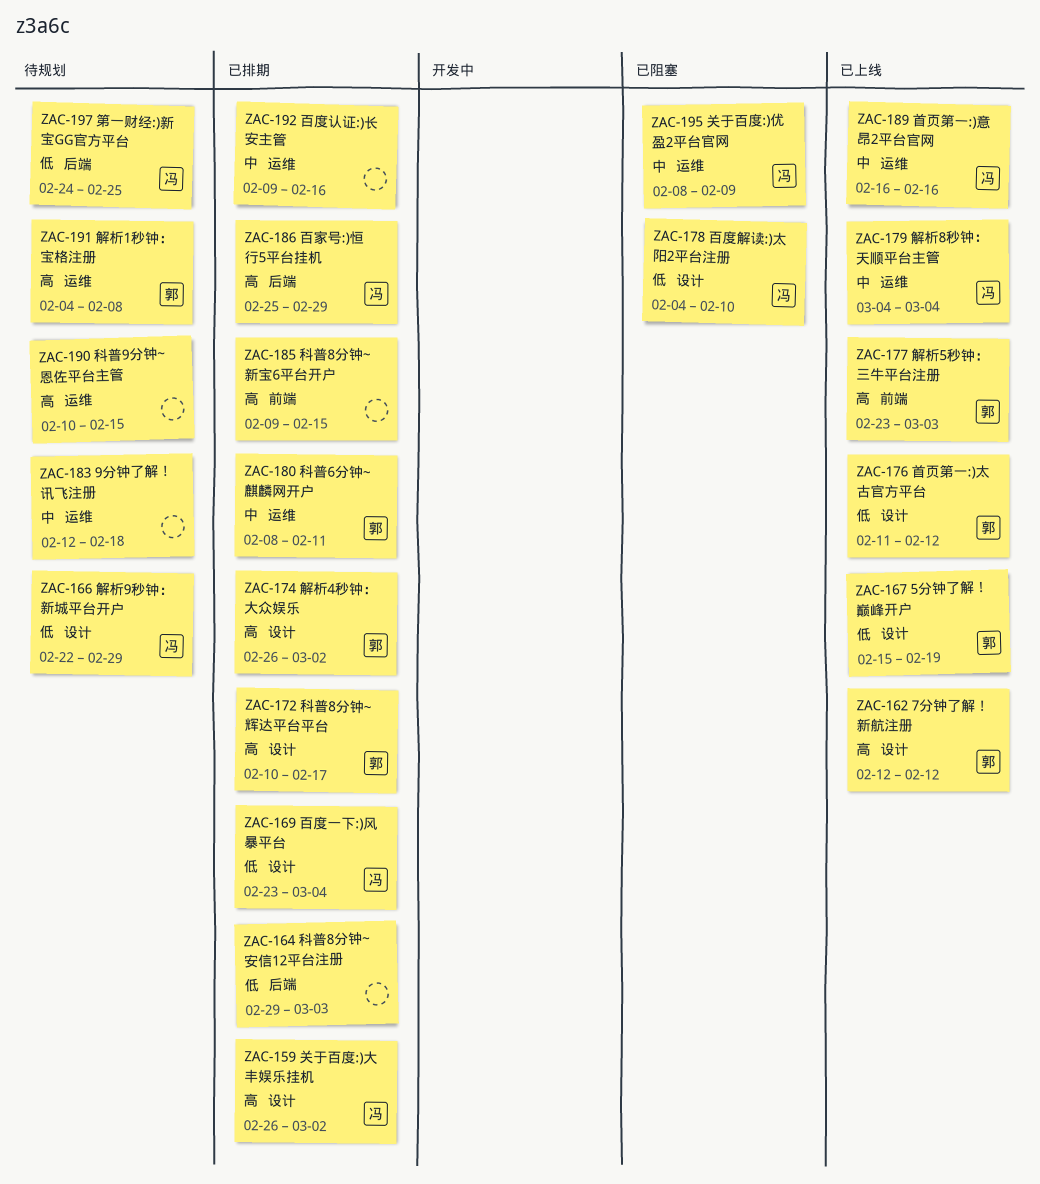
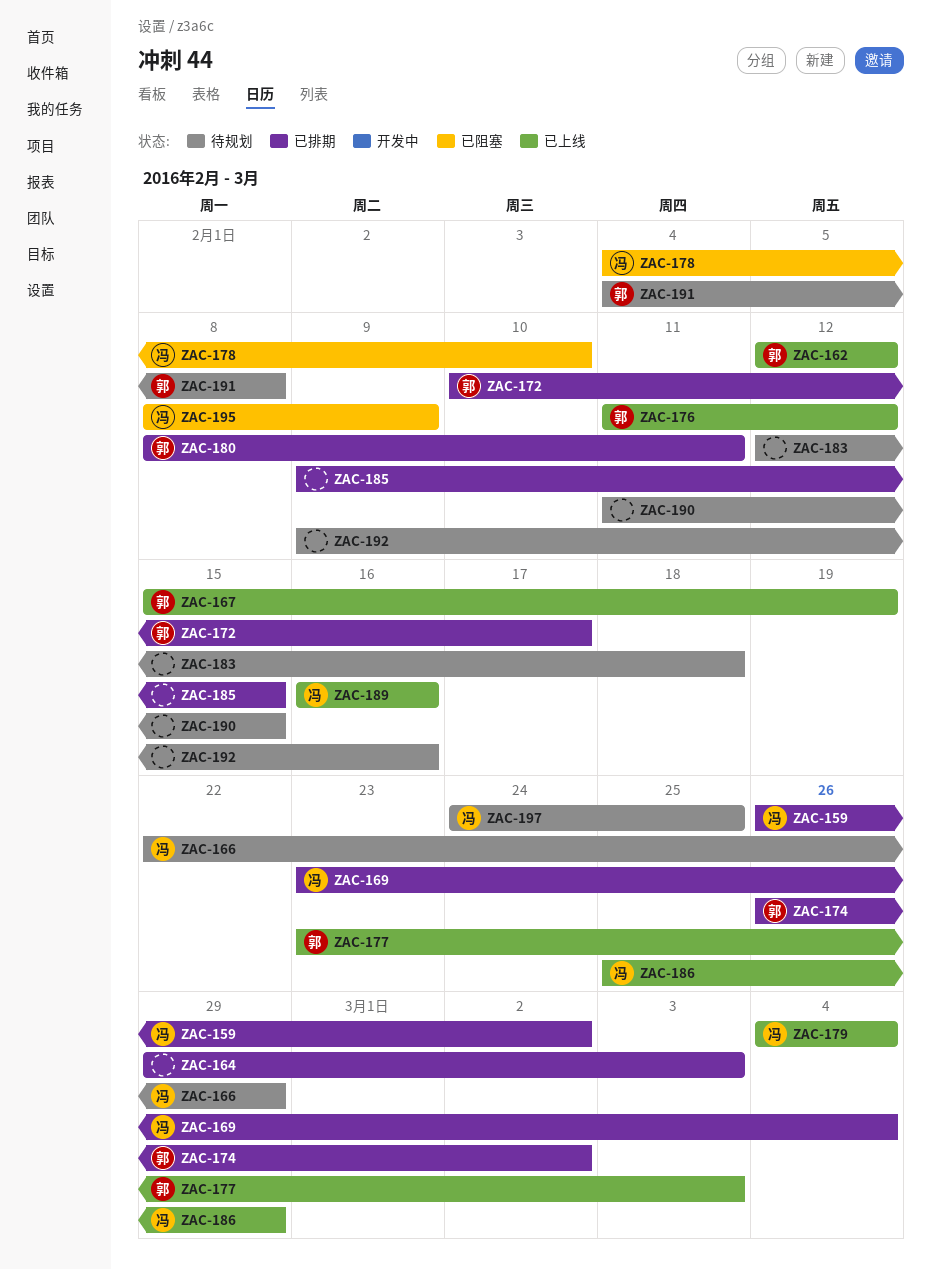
ZAC-186, status: 已排期 -> 已上线
ZAC-190, start: Feb 10 -> Feb 11
ZAC-192, status: 已排期 -> 待规划

